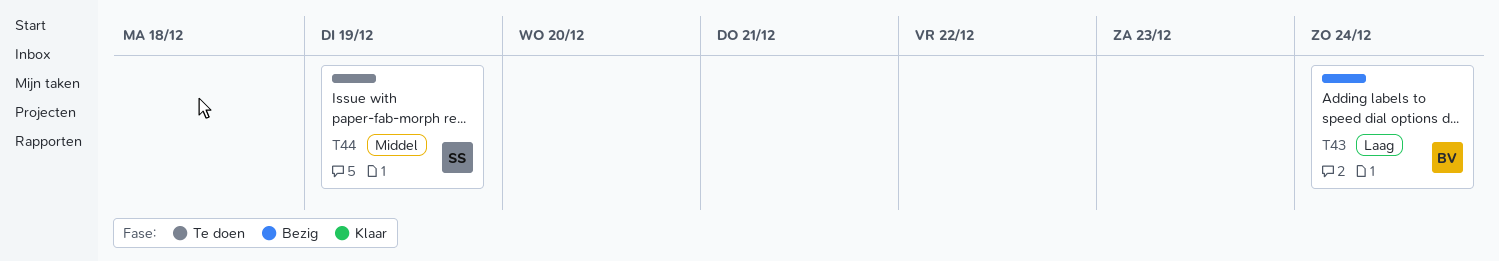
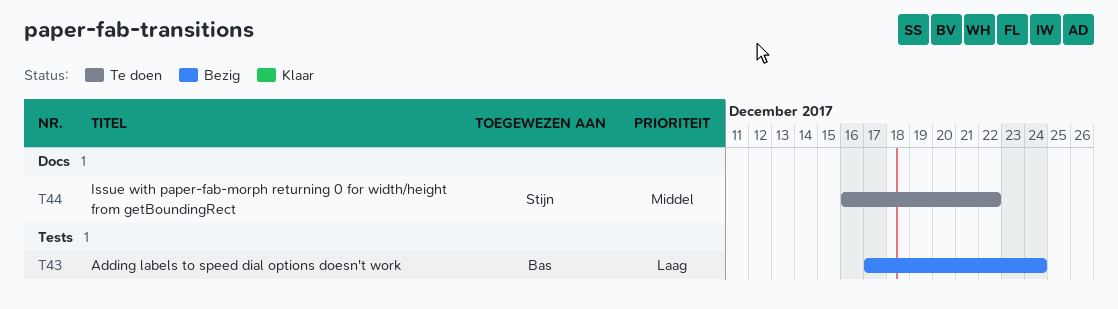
T44, due: Dec 19 -> Dec 22

